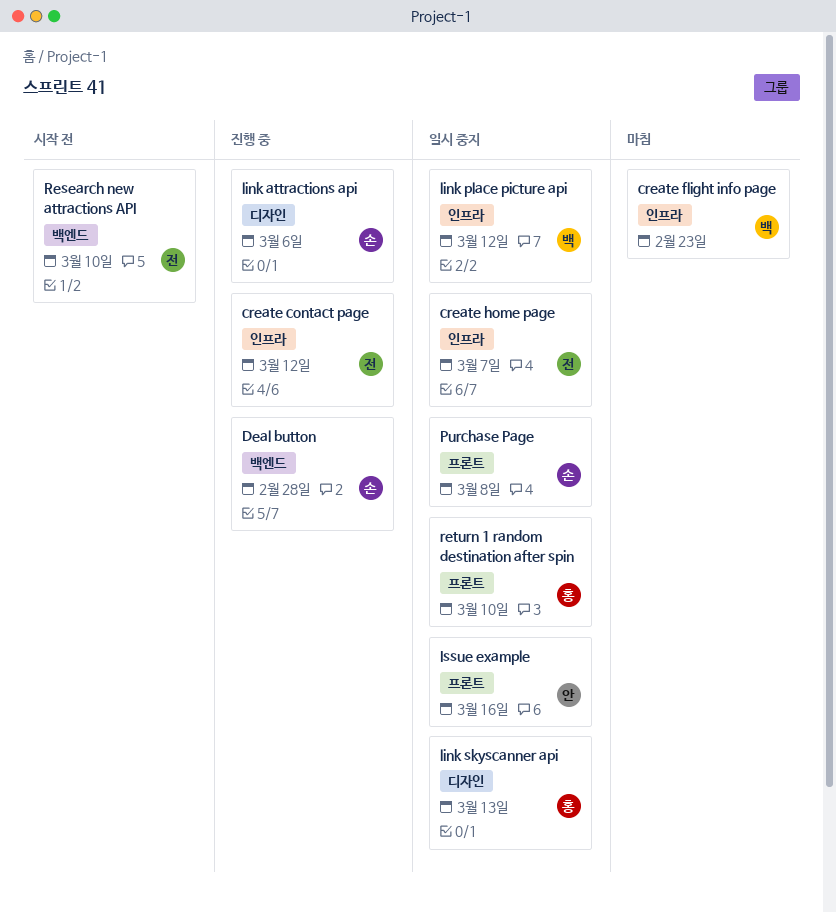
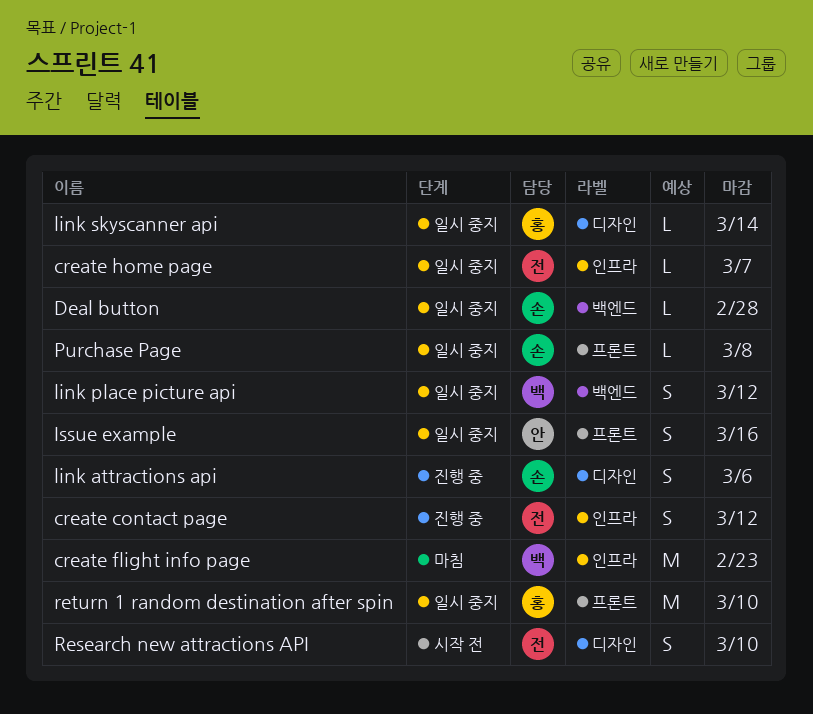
Deal button, status: 진행 중 -> 일시 중지
link place picture api, label: 인프라 -> 백엔드
link skyscanner api, due: Mar 13 -> Mar 14
Research new attractions API, label: 백엔드 -> 디자인

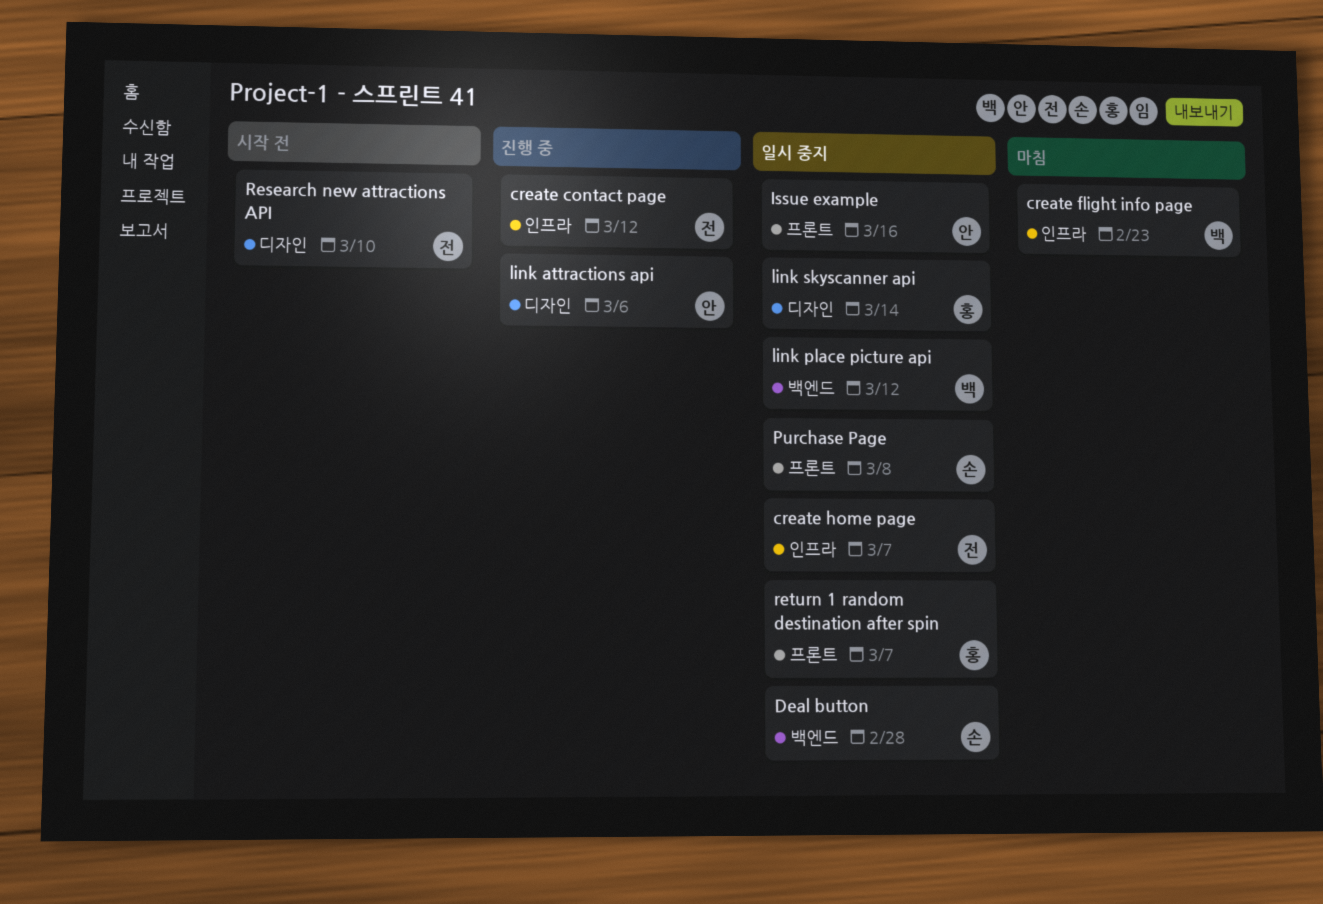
link attractions api, owner: 손 -> 안
return 1 random destination after spin, due: Mar 10 -> Mar 7

